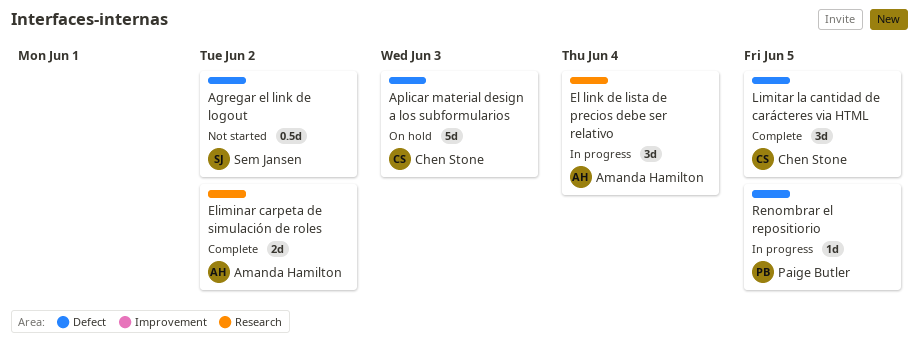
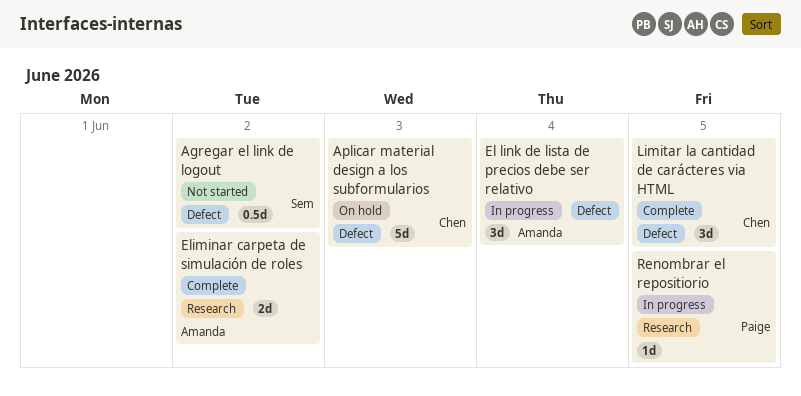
El link de lista de precios debe ser relativo, label: Research -> Defect
Renombrar el repositiorio, label: Defect -> Research

